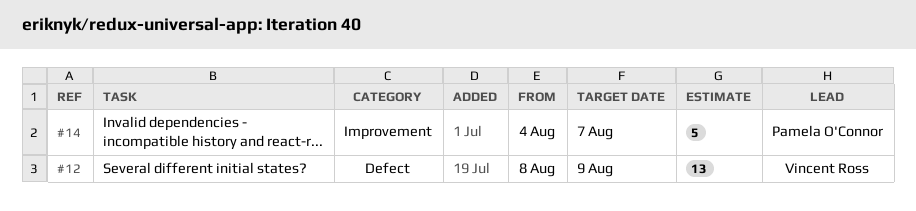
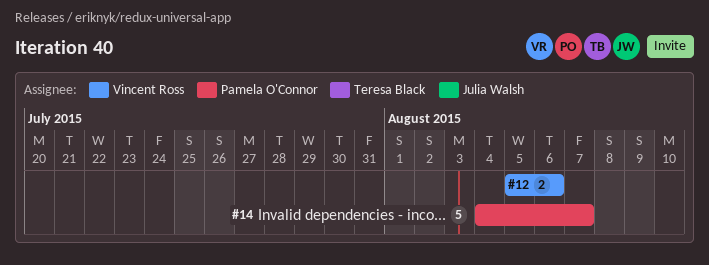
#12, estimate: 13 -> 2
#12, start: Aug 8 -> Aug 5
#12, due: Aug 9 -> Aug 6

